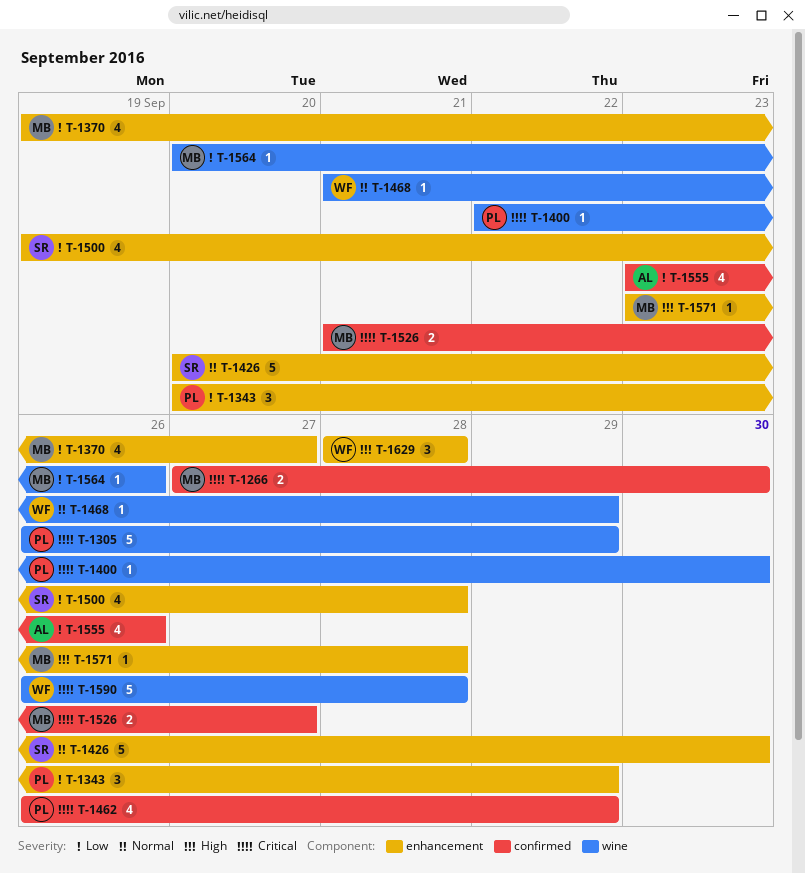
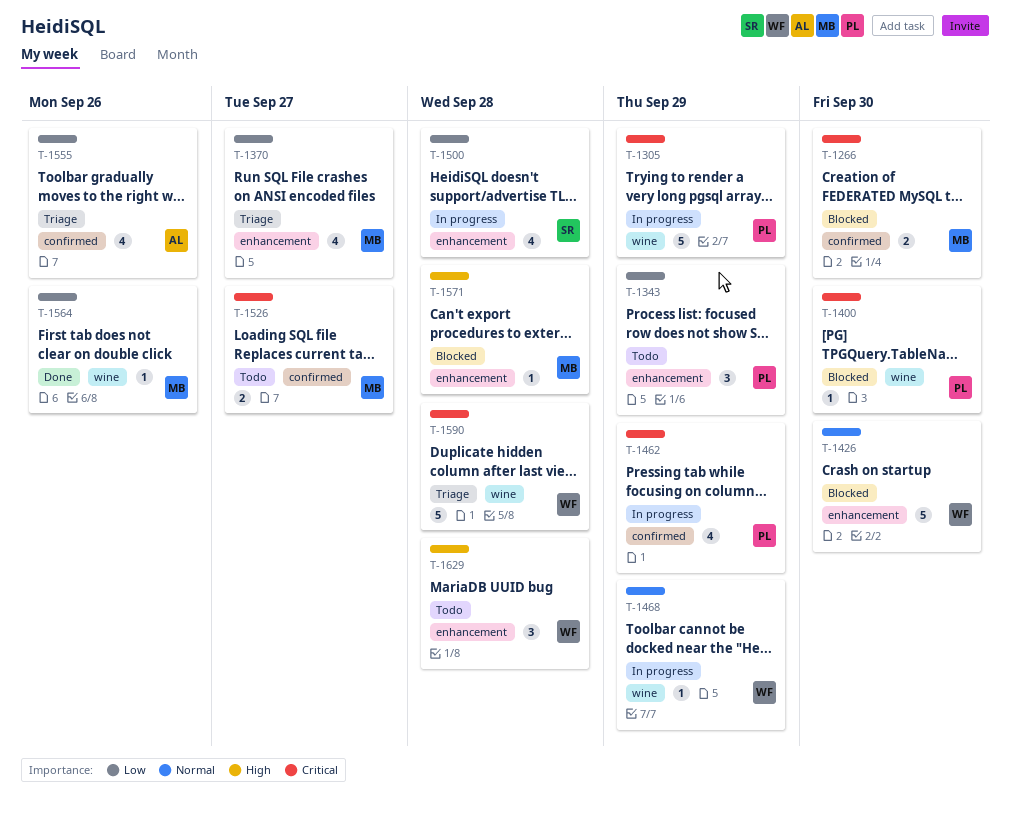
T-1426, owner: SR -> WF

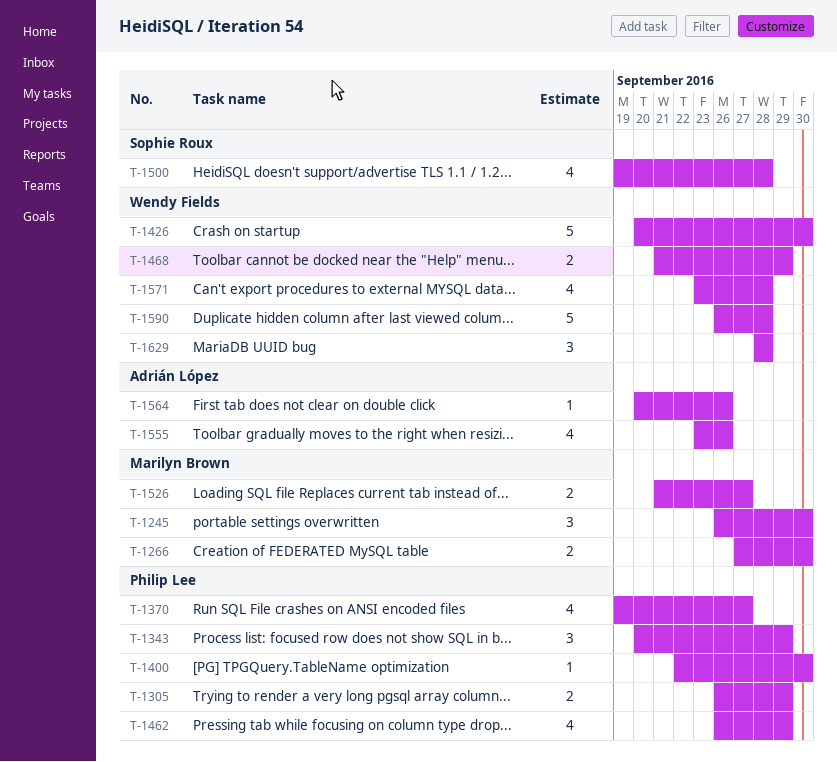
T-1245: none -> present
T-1305, estimate: 5 -> 2
T-1370, owner: Marilyn Brown -> Philip Lee
T-1468, estimate: 1 -> 2
T-1564, owner: Marilyn Brown -> Adrián López
T-1571, owner: Marilyn Brown -> Wendy Fields
T-1571, estimate: 1 -> 4

